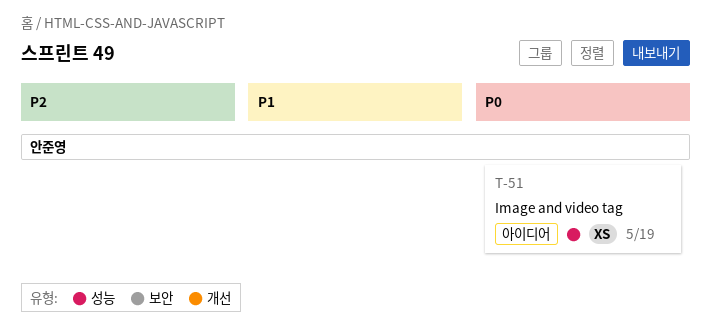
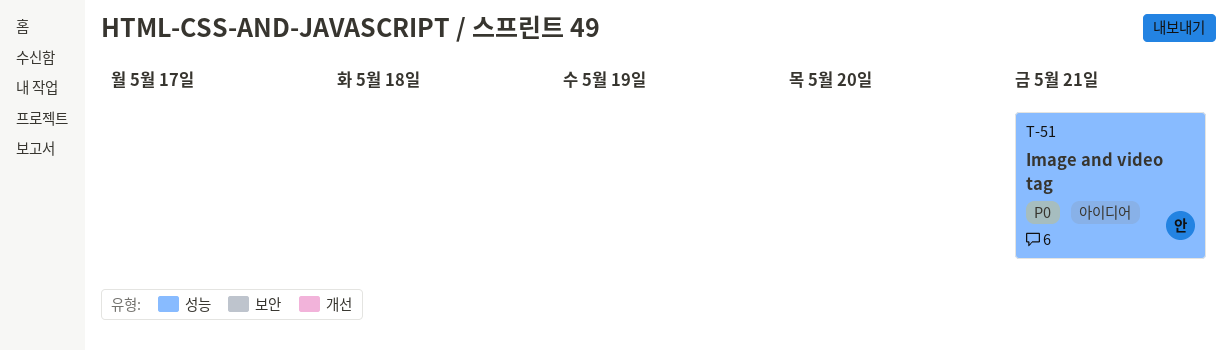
T-51, due: May 19 -> May 21

